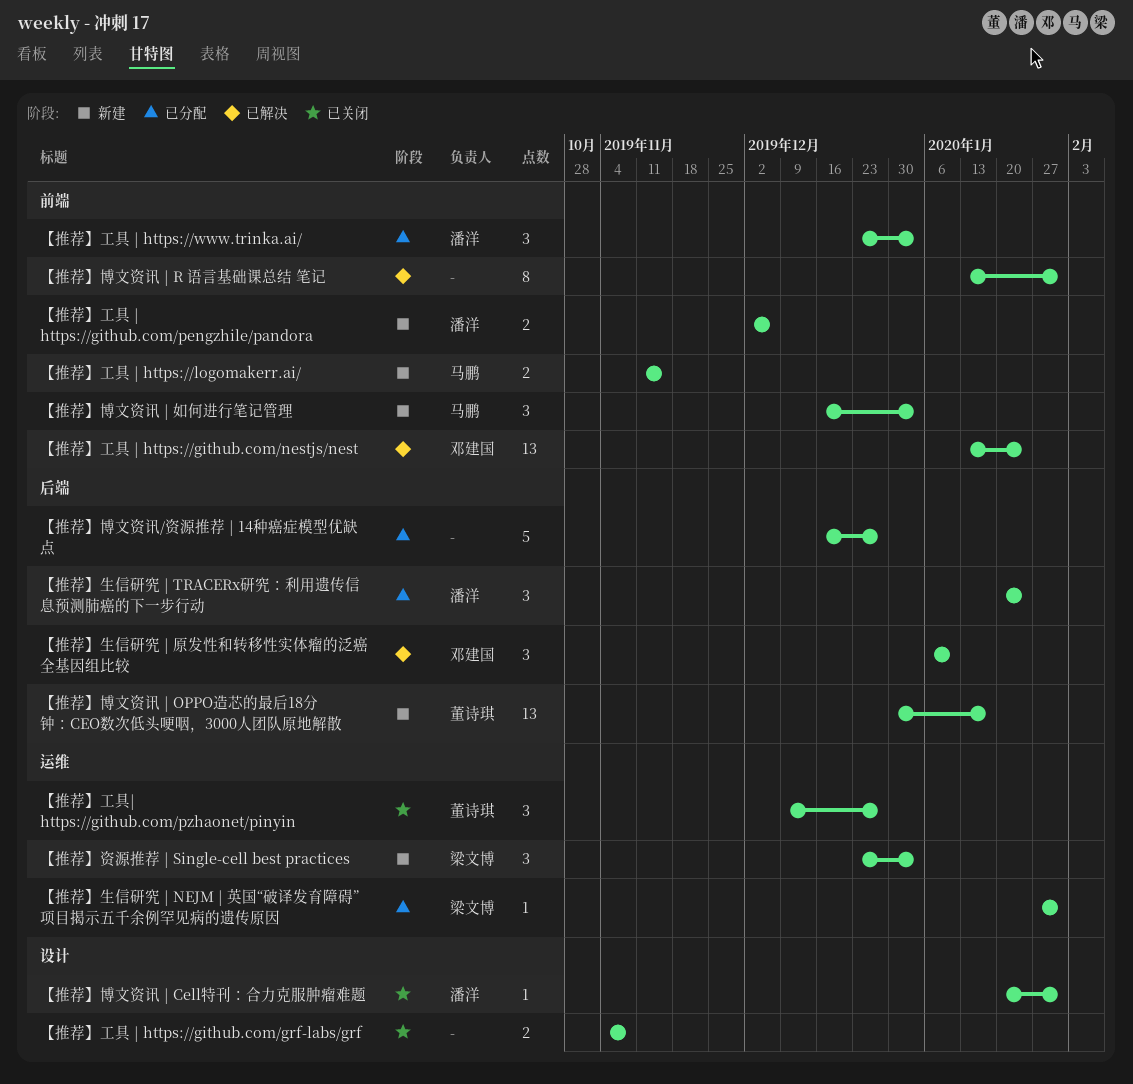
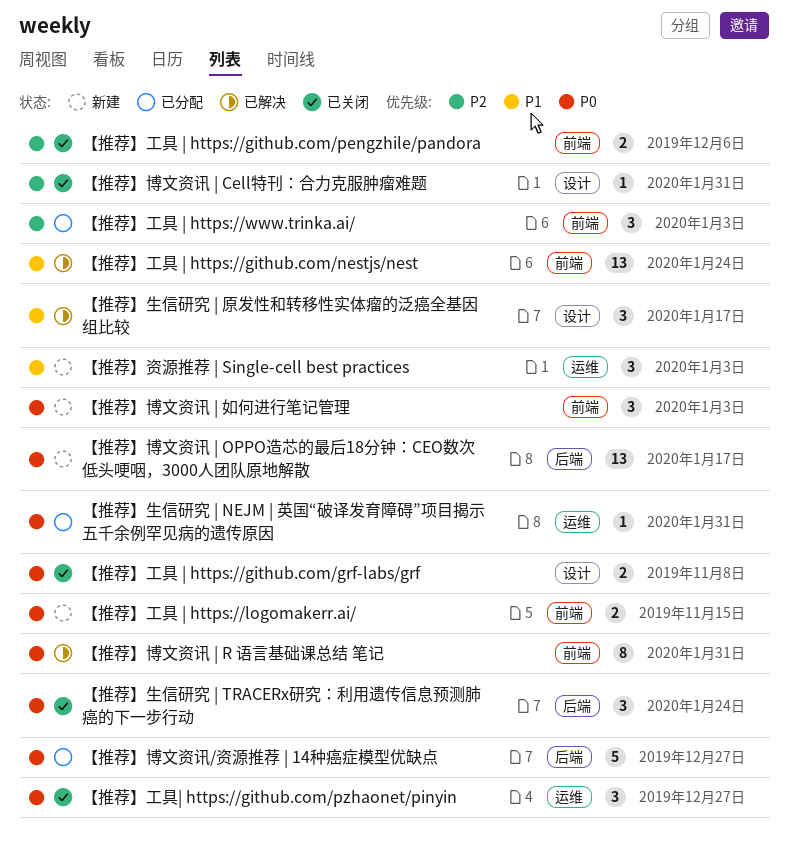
【推荐】工具 | https://github.com/pengzhile/pandora, status: 新建 -> 已关闭
【推荐】生信研究 | TRACERx研究：利用遗传信息预测肺癌的下一步行动, status: 已分配 -> 已关闭
【推荐】生信研究 | 原发性和转移性实体瘤的泛癌全基因组比较, label: 后端 -> 设计
【推荐】生信研究 | 原发性和转移性实体瘤的泛癌全基因组比较, due: Jan 10 -> Jan 17

